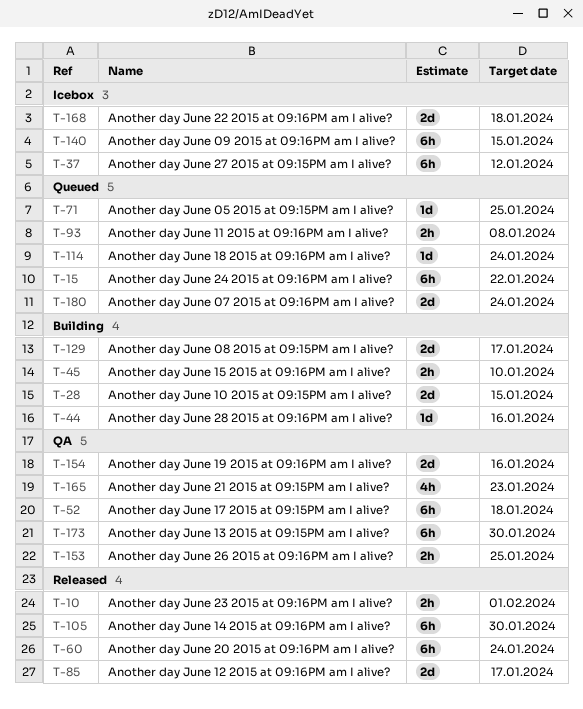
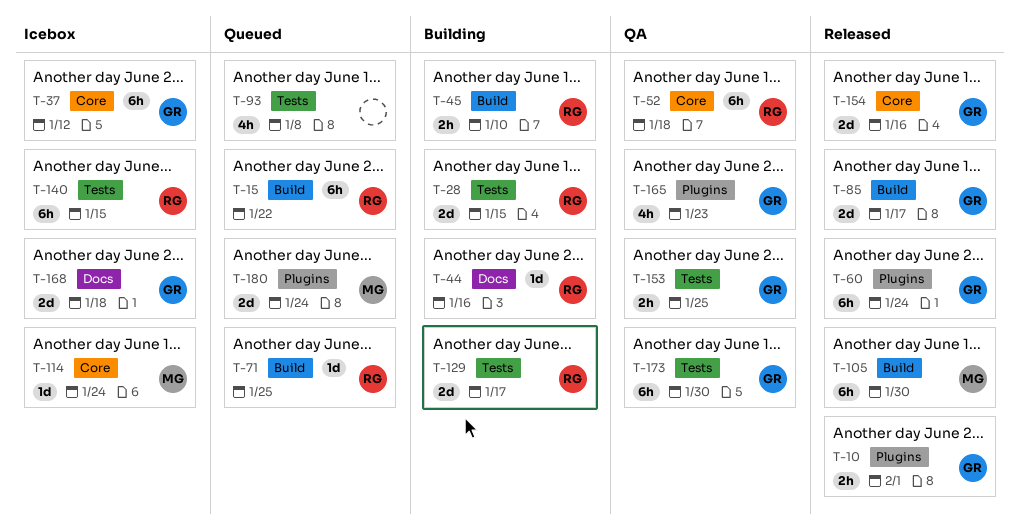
T-93, estimate: 2h -> 4h
T-114, status: Queued -> Icebox
T-154, status: QA -> Released

